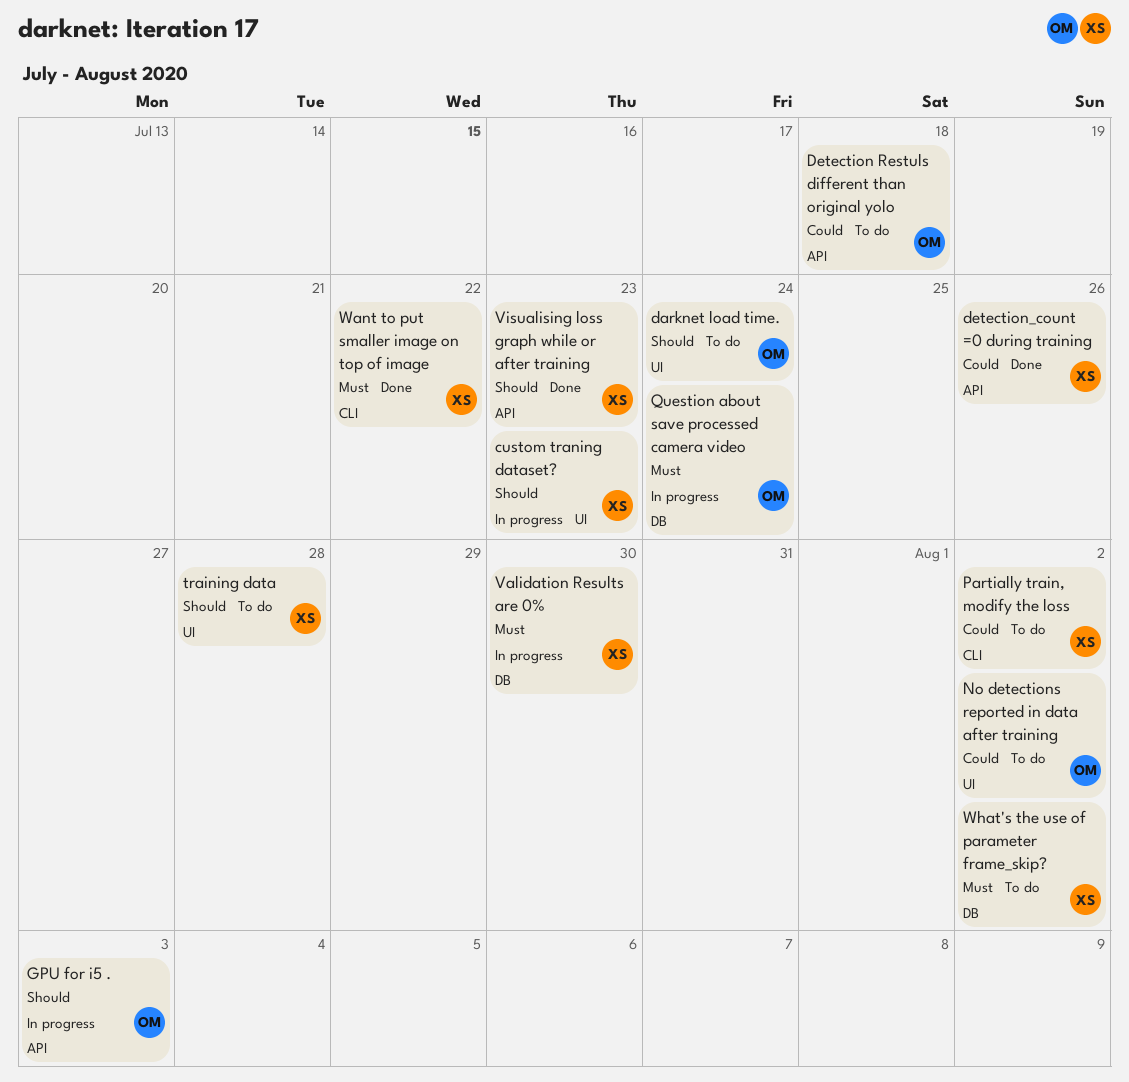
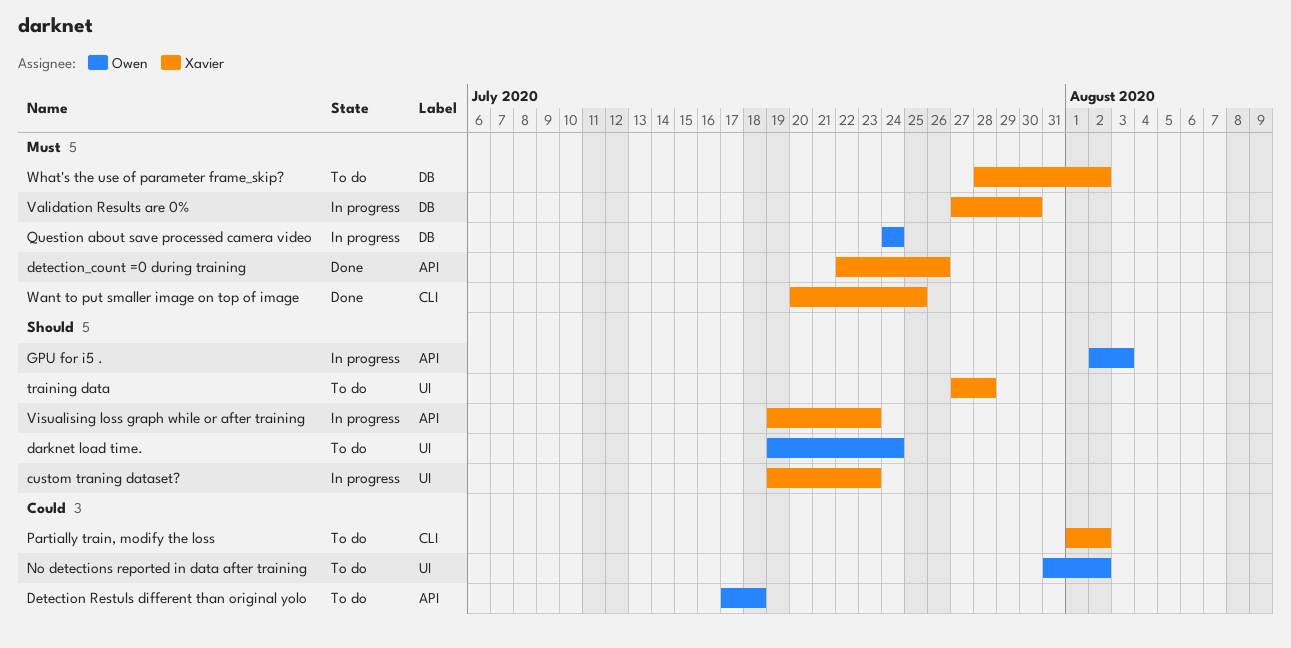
detection_count =0 during training, priority: Could -> Must
Visualising loss graph while or after training, status: Done -> In progress
Want to put smaller image on top of image, due: Jul 22 -> Jul 25

